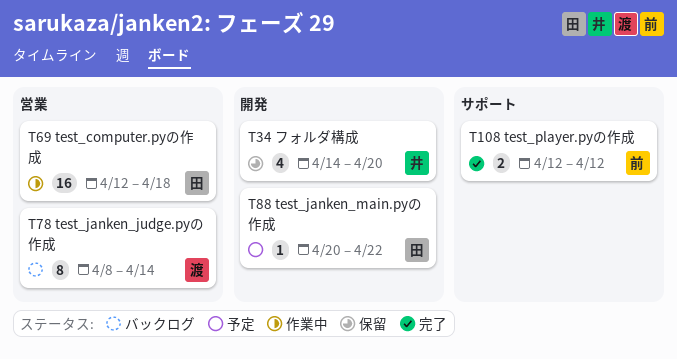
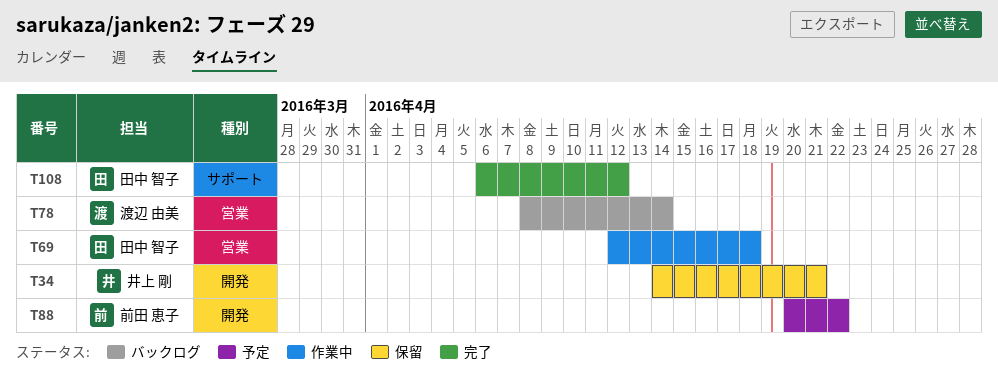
T34, due: Apr 20 -> Apr 21
T88, owner: 田中 智子 -> 前田 恵子
T108, owner: 前田 恵子 -> 田中 智子
T108, start: Apr 12 -> Apr 6

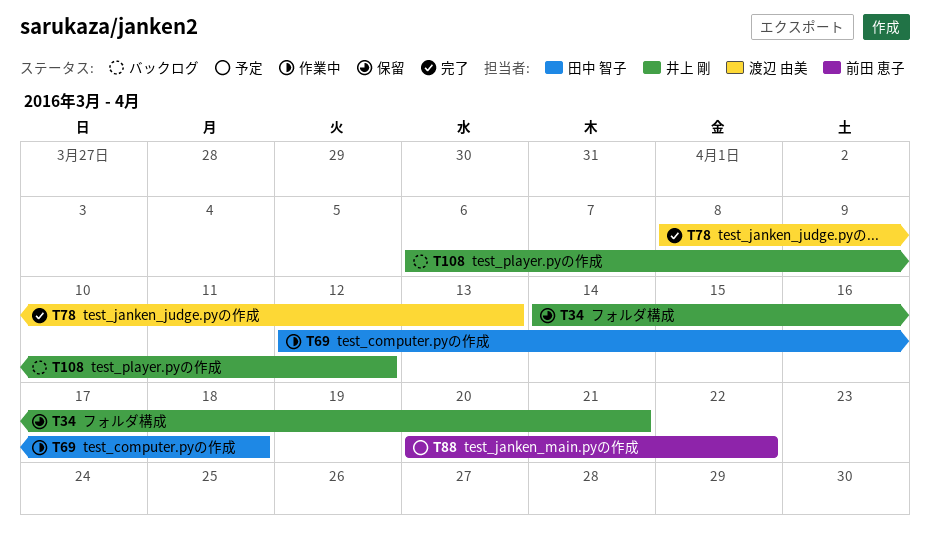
T78, status: バックログ -> 完了
T78, due: Apr 14 -> Apr 13
T108, status: 完了 -> バックログ
T108, owner: 田中 智子 -> 井上 剛

